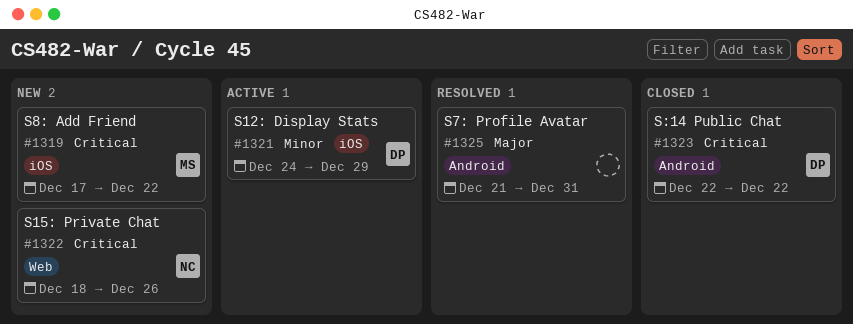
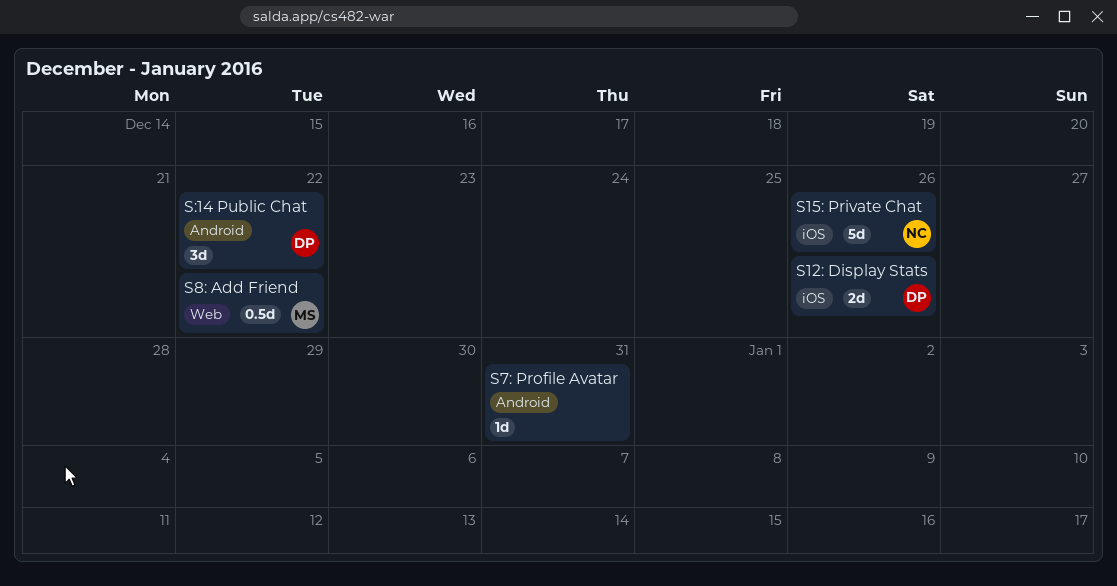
S12: Display Stats, due: Dec 29 -> Dec 26
S15: Private Chat, label: Web -> iOS
S8: Add Friend, label: iOS -> Web

